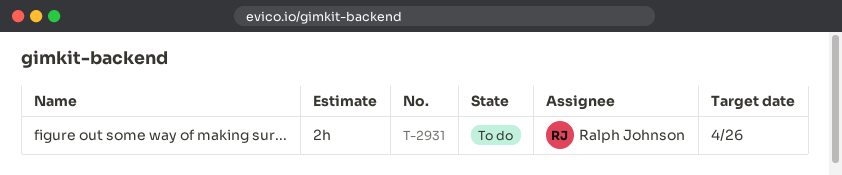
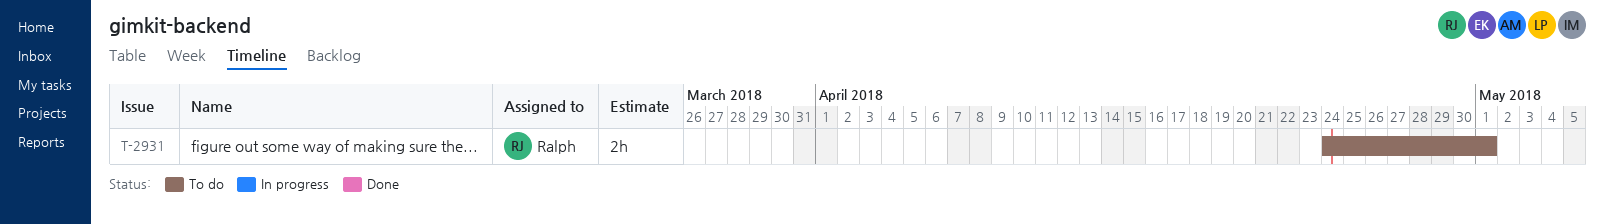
T-2931, due: Apr 26 -> May 1

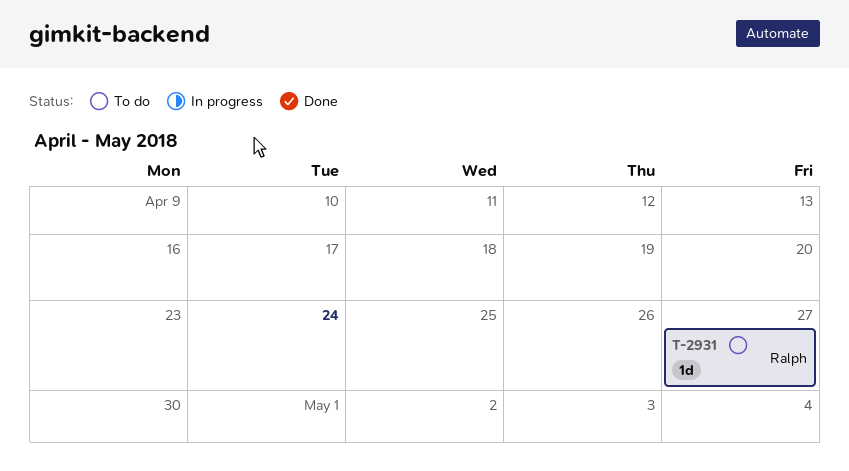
T-2931, estimate: 2h -> 1d
T-2931, due: May 1 -> Apr 27

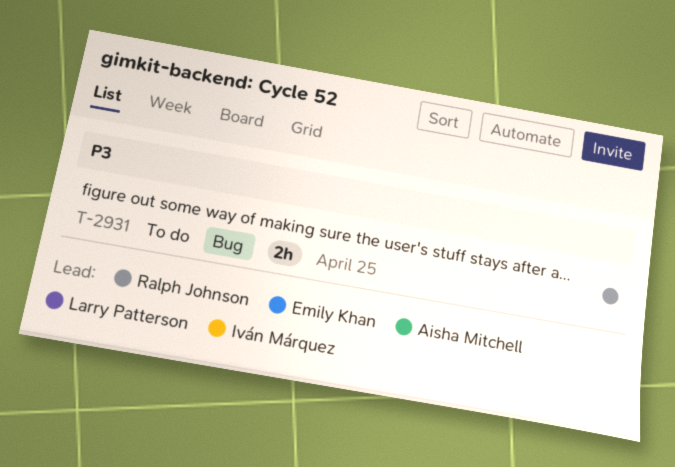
T-2931, estimate: 1d -> 2h
T-2931, due: Apr 27 -> Apr 25

